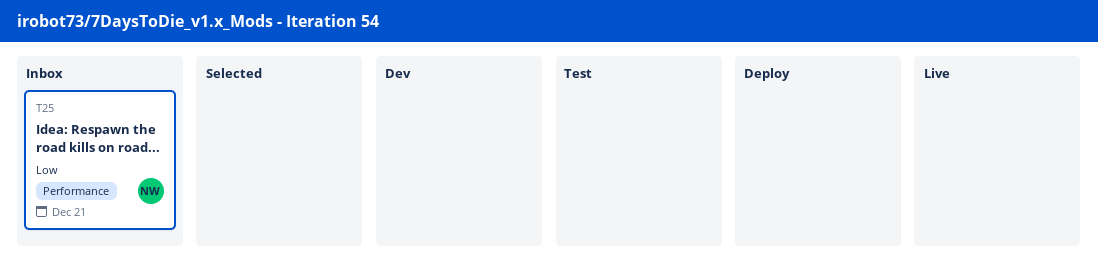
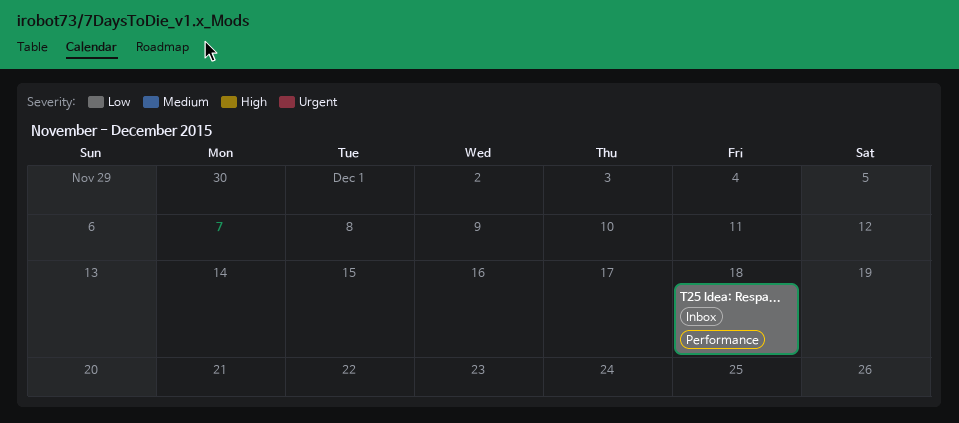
T25, due: Dec 21 -> Dec 18

